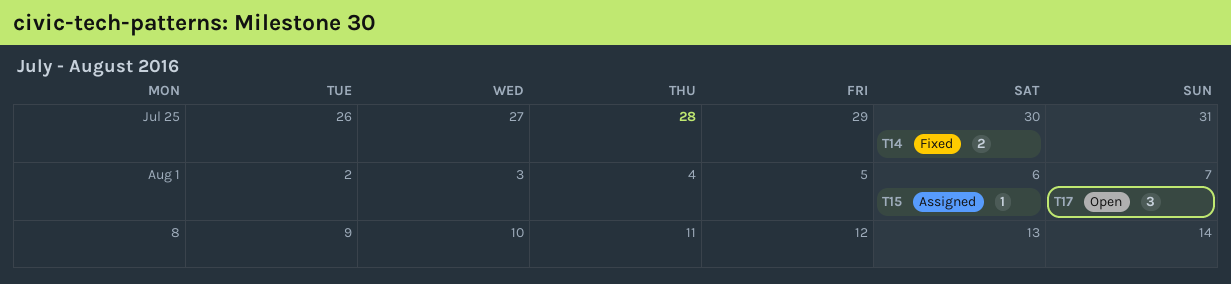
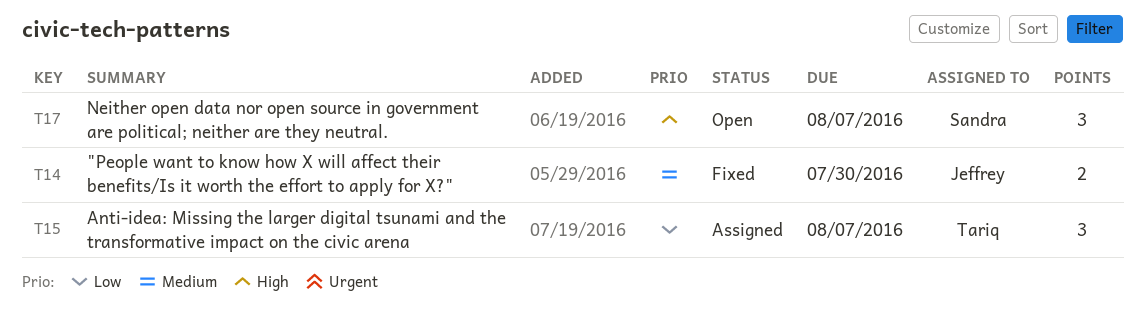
T15, estimate: 1 -> 3
T15, due: Aug 6 -> Aug 7

